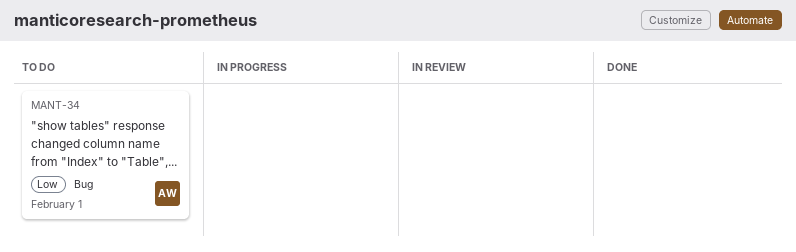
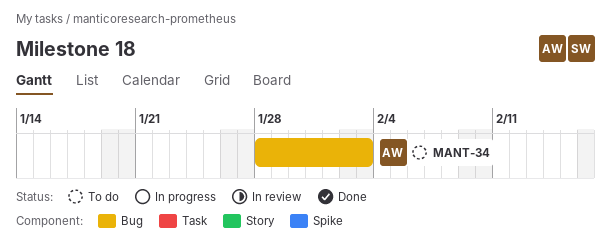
MANT-34, due: Feb 1 -> Feb 3

